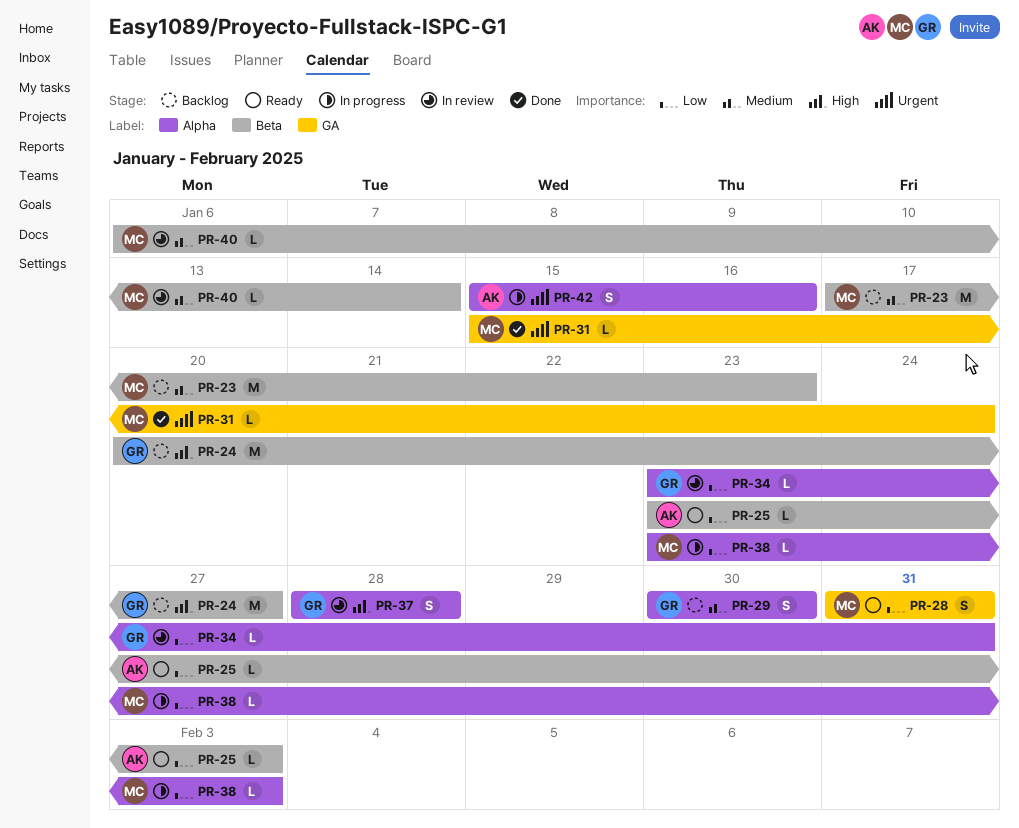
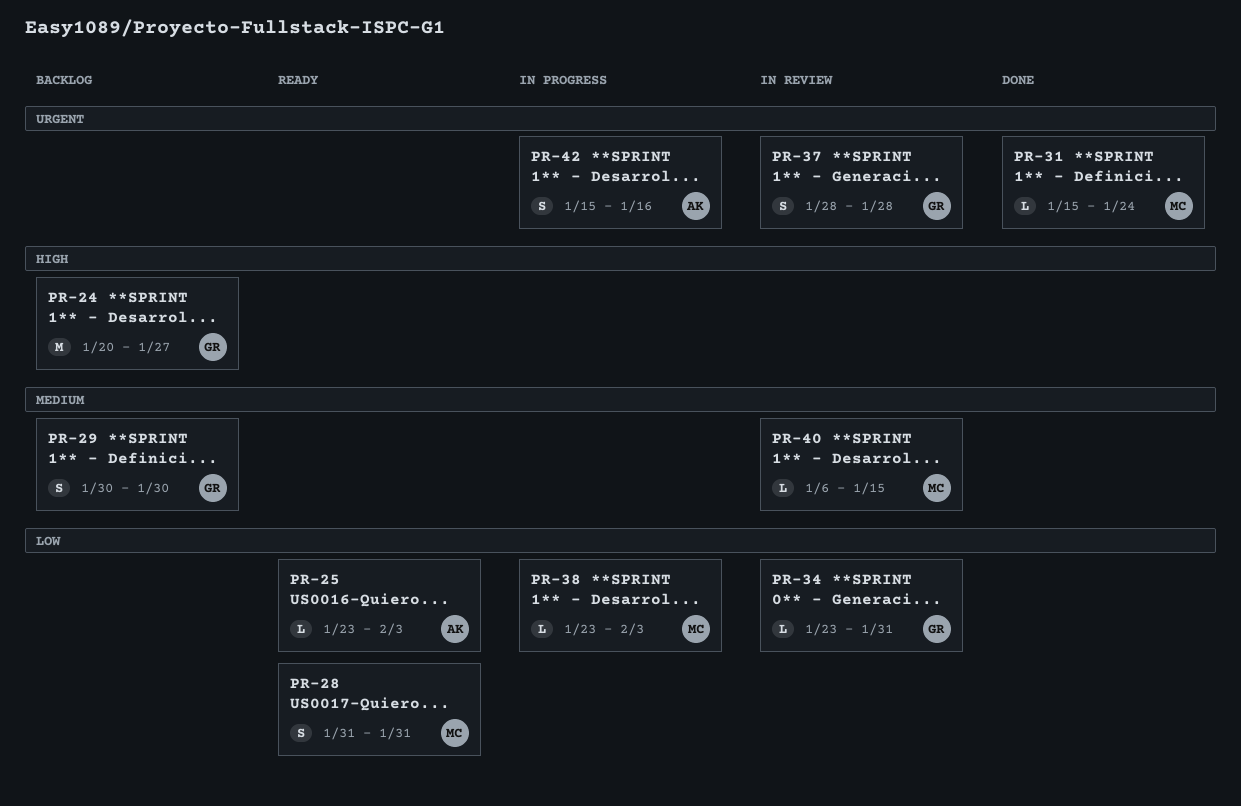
PR-23: present -> none
PR-37, priority: High -> Urgent
PR-40, due: Jan 14 -> Jan 15

